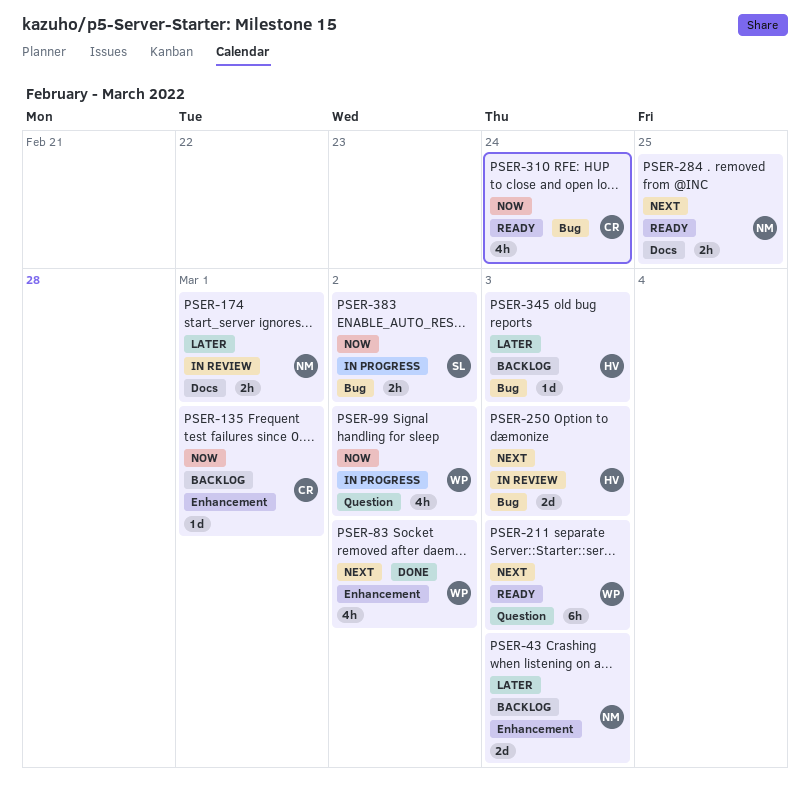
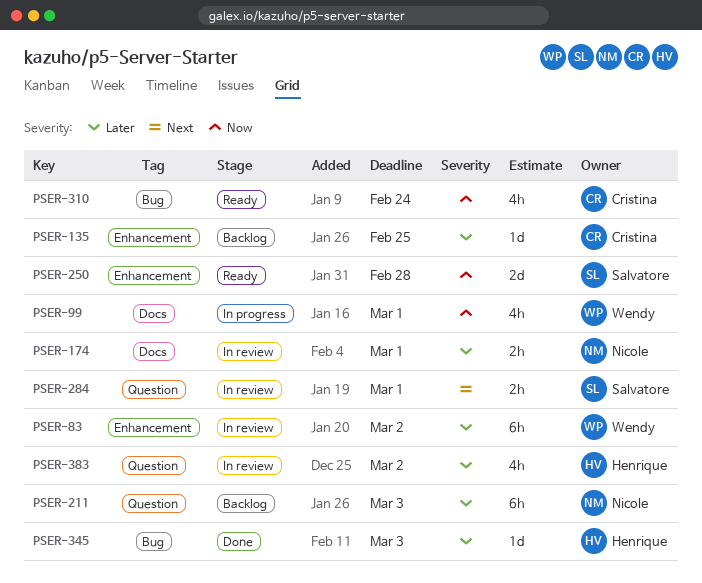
PSER-43: present -> none
PSER-83, status: Done -> In review
PSER-83, priority: Next -> Later
PSER-83, estimate: 4h -> 6h
PSER-99, label: Question -> Docs
PSER-99, due: Mar 2 -> Mar 1
PSER-135, priority: Now -> Later
PSER-135, due: Mar 1 -> Feb 25
PSER-211, status: Ready -> Backlog
PSER-211, owner: Wendy -> Nicole
PSER-211, priority: Next -> Later
PSER-250, status: In review -> Ready
PSER-250, owner: Henrique -> Salvatore
PSER-250, priority: Next -> Now
PSER-250, label: Bug -> Enhancement
PSER-250, due: Mar 3 -> Feb 28
PSER-284, status: Ready -> In review
PSER-284, owner: Nicole -> Salvatore
PSER-284, label: Docs -> Question
PSER-284, due: Feb 25 -> Mar 1
PSER-345, status: Backlog -> Done
PSER-383, status: In progress -> In review
PSER-383, owner: Salvatore -> Henrique
PSER-383, priority: Now -> Later
PSER-383, label: Bug -> Question
PSER-383, estimate: 2h -> 4h

